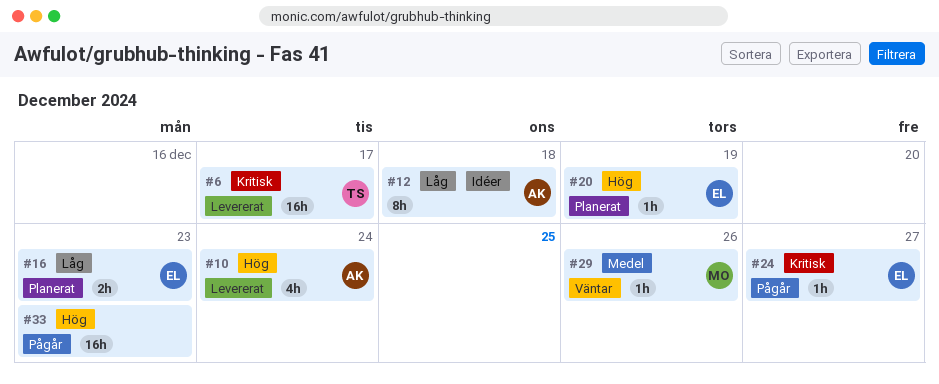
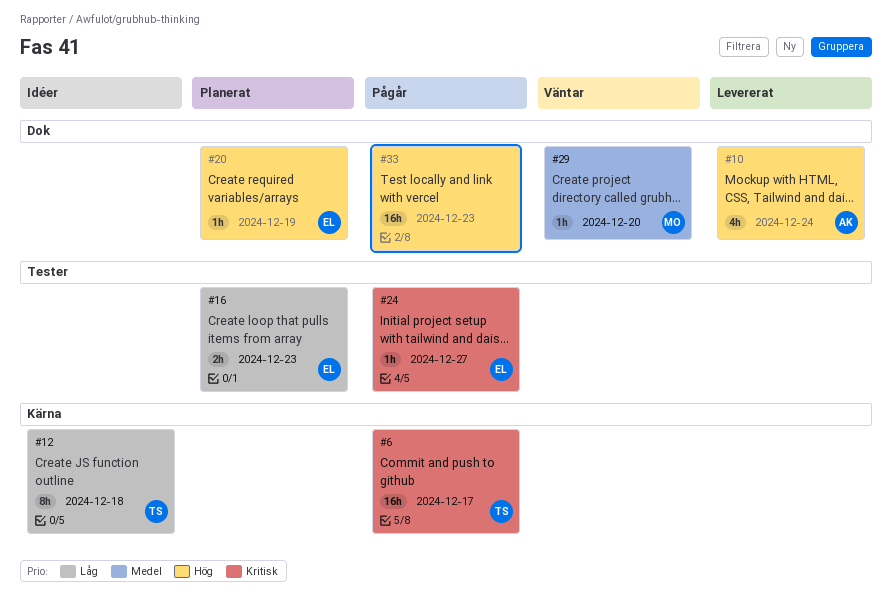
#6, status: Levererat -> Pågår
#12, owner: AK -> TS
#29, due: Dec 26 -> Dec 20

